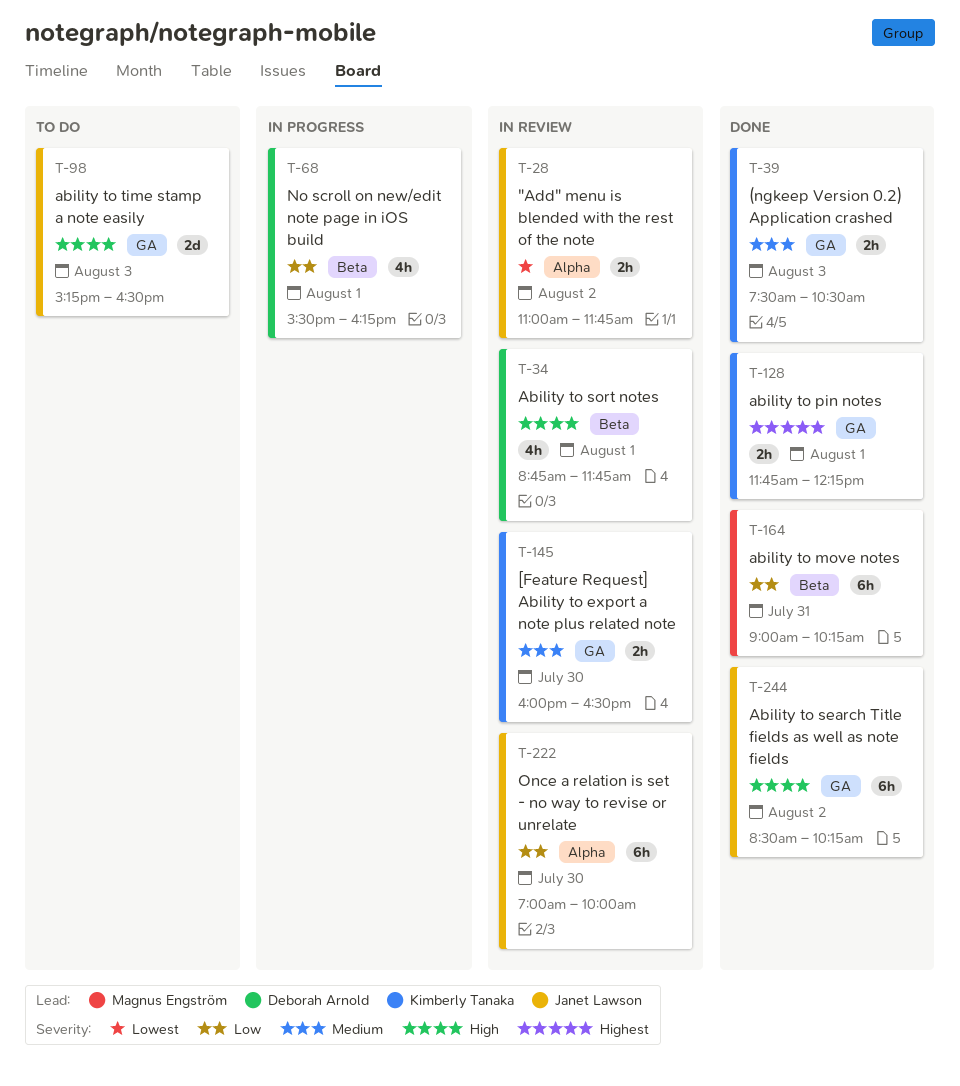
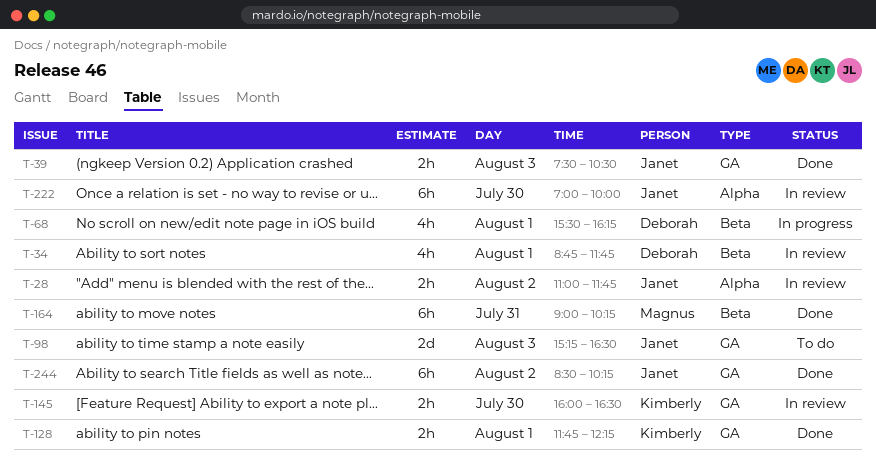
T-39, owner: Kimberly Tanaka -> Janet Lawson

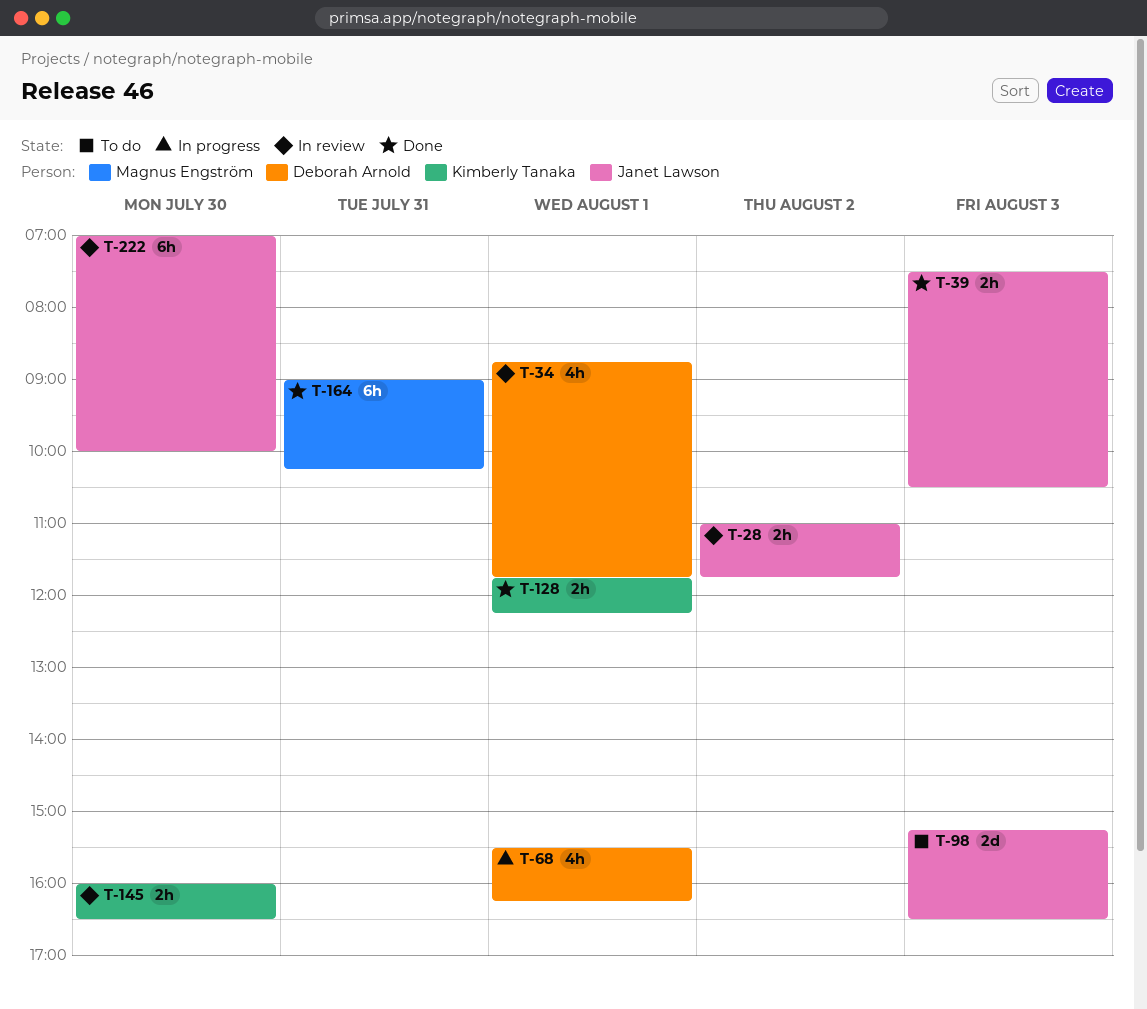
T-244: present -> none

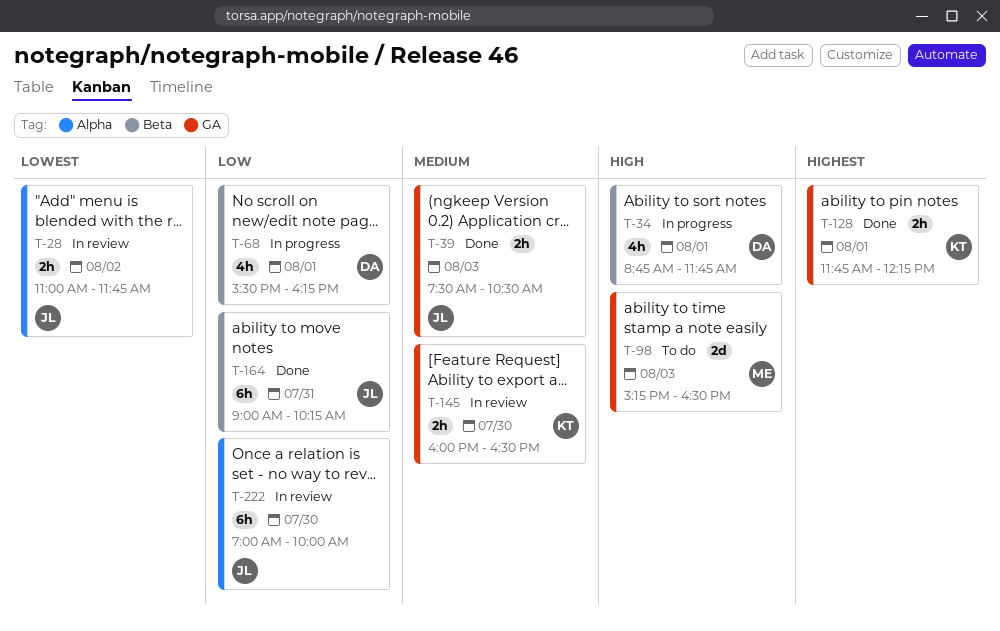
T-34, status: In review -> In progress
T-98, owner: Janet Lawson -> Magnus Engström
T-164, owner: Magnus Engström -> Janet Lawson

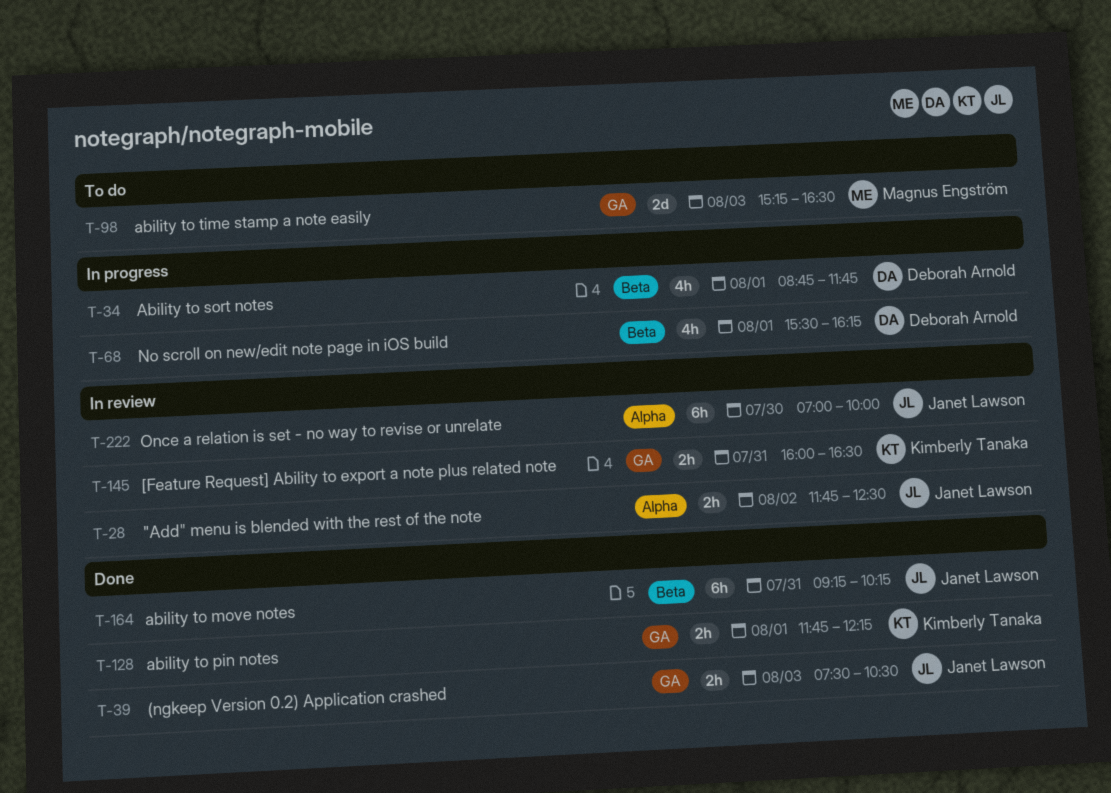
T-28, begins: 11:00 -> 11:45
T-28, ends: 11:45 -> 12:30
T-145, day: Jul 30 -> Jul 31
T-164, begins: 09:00 -> 09:15

